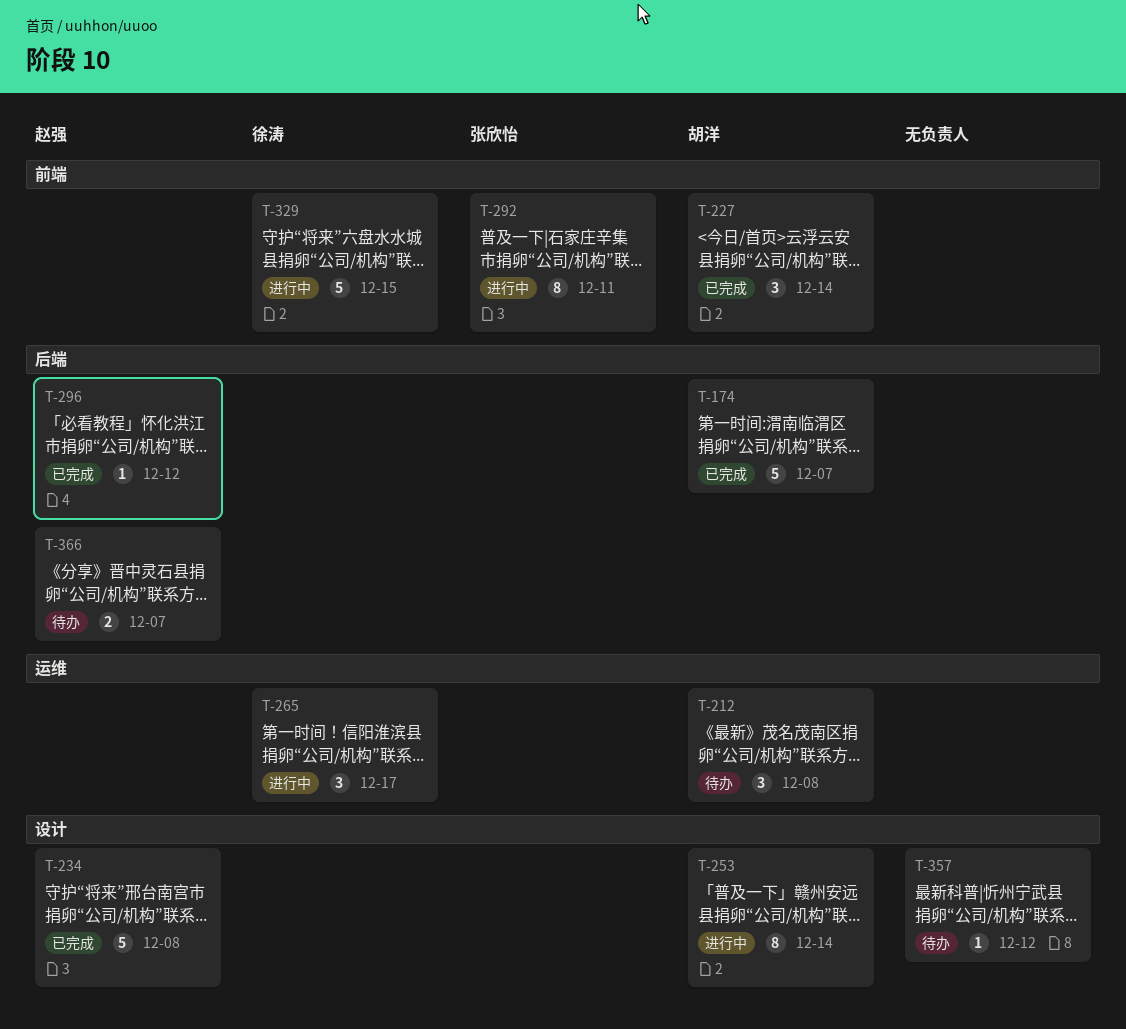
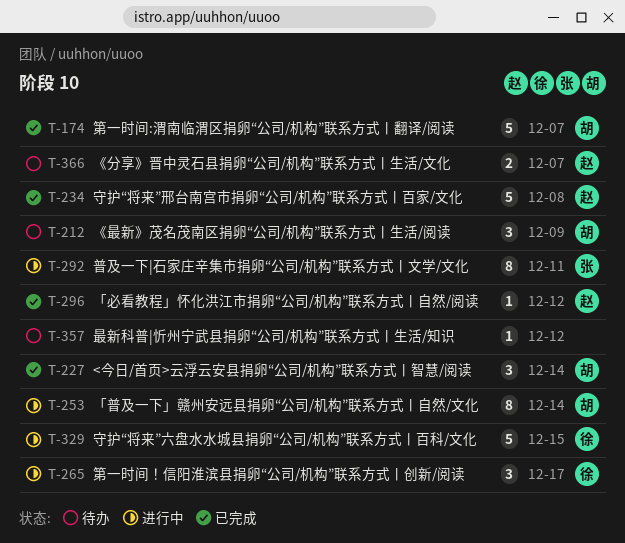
T-212, due: Dec 8 -> Dec 9

